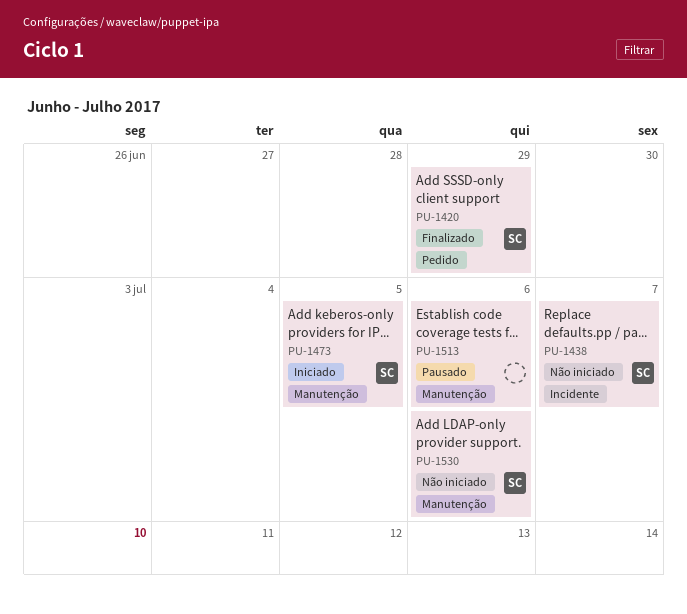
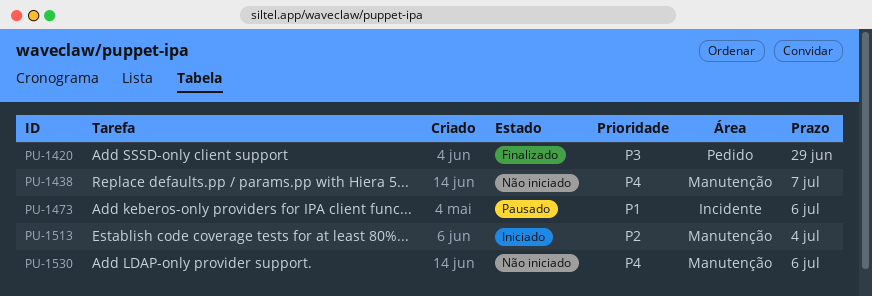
PU-1438, label: Incidente -> Manutenção
PU-1473, status: Iniciado -> Pausado
PU-1473, label: Manutenção -> Incidente
PU-1473, due: Jul 5 -> Jul 6
PU-1513, status: Pausado -> Iniciado
PU-1513, due: Jul 6 -> Jul 4

